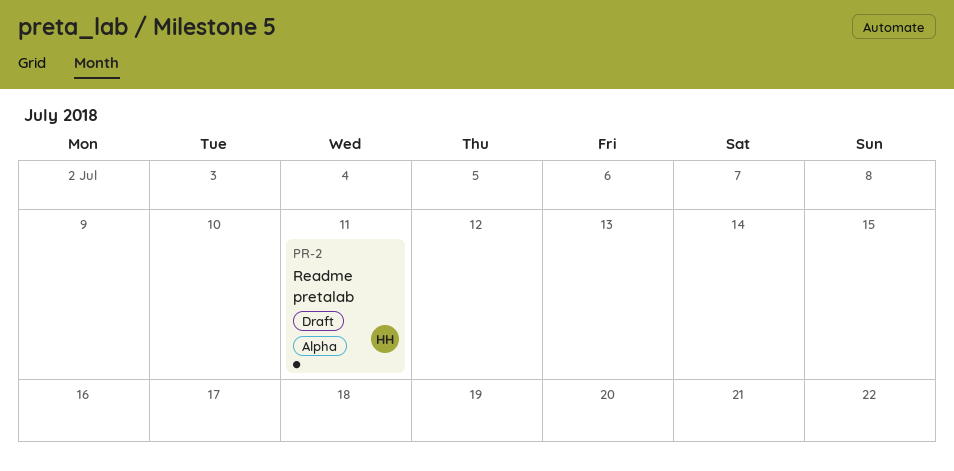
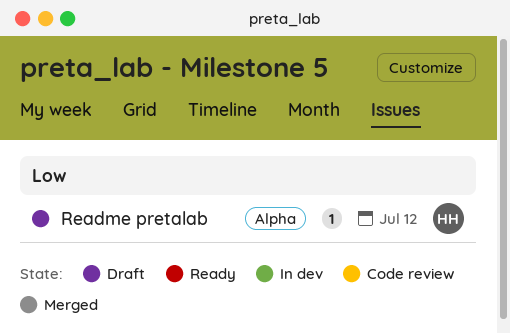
Readme pretalab, due: Jul 11 -> Jul 12

